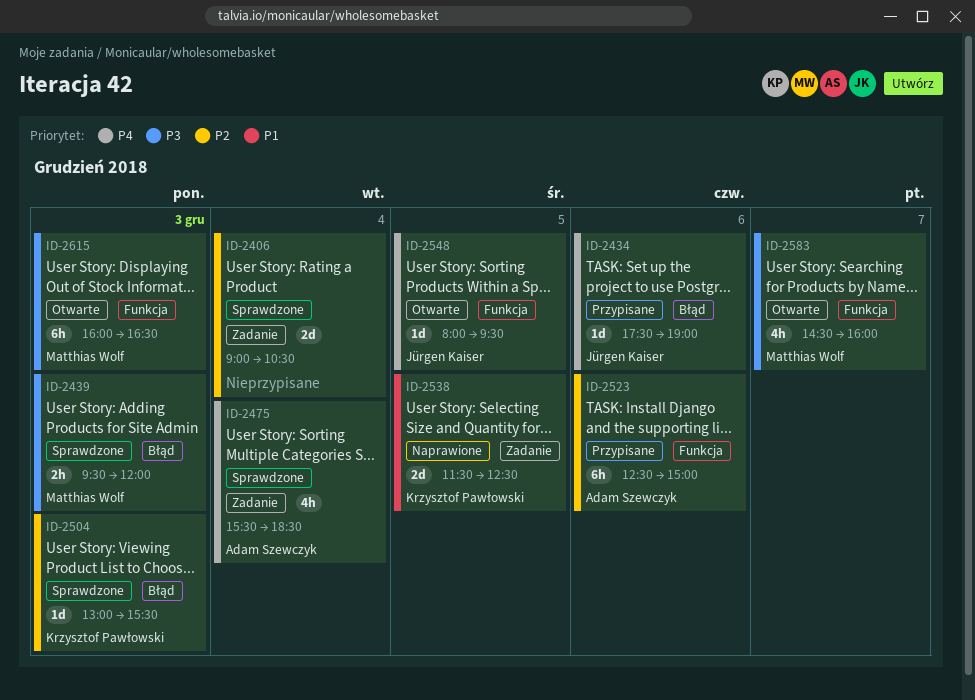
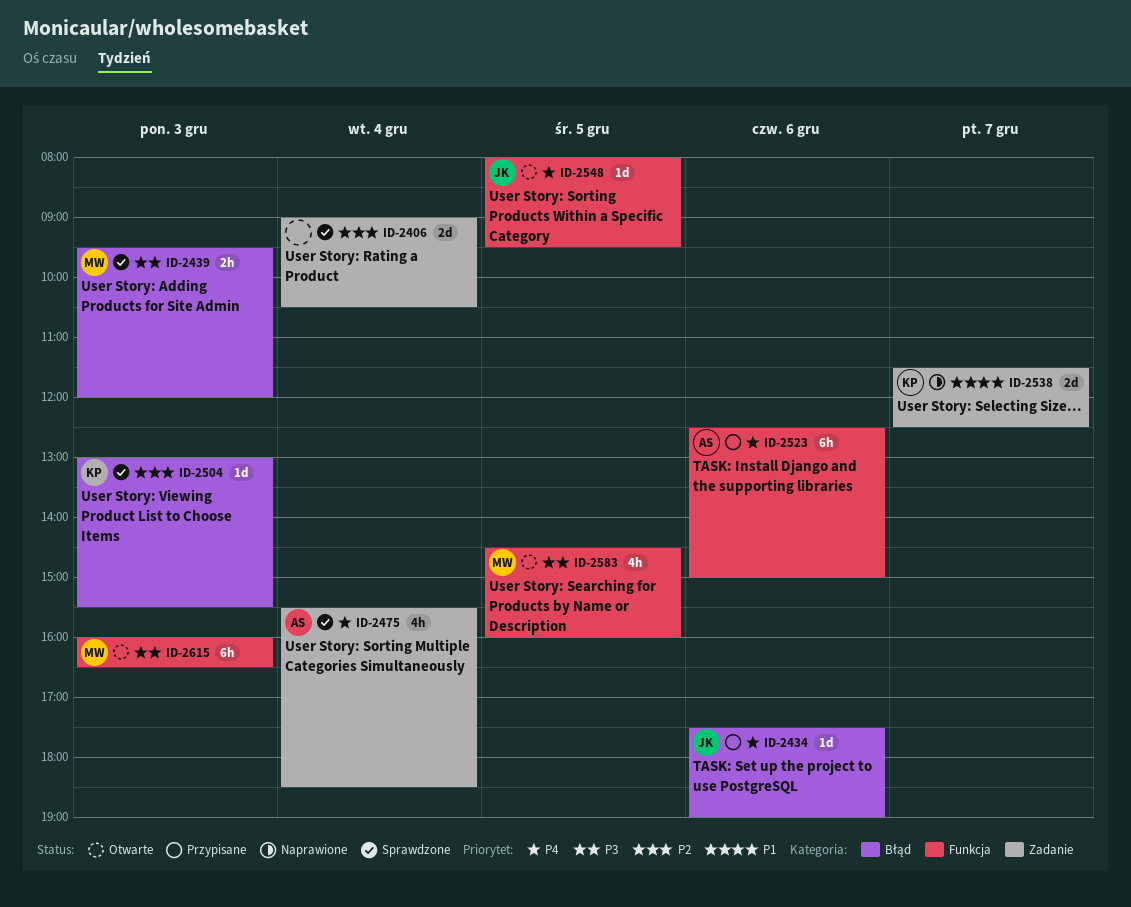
ID-2523, priority: P2 -> P4
ID-2538, day: Dec 5 -> Dec 7
ID-2583, day: Dec 7 -> Dec 5

